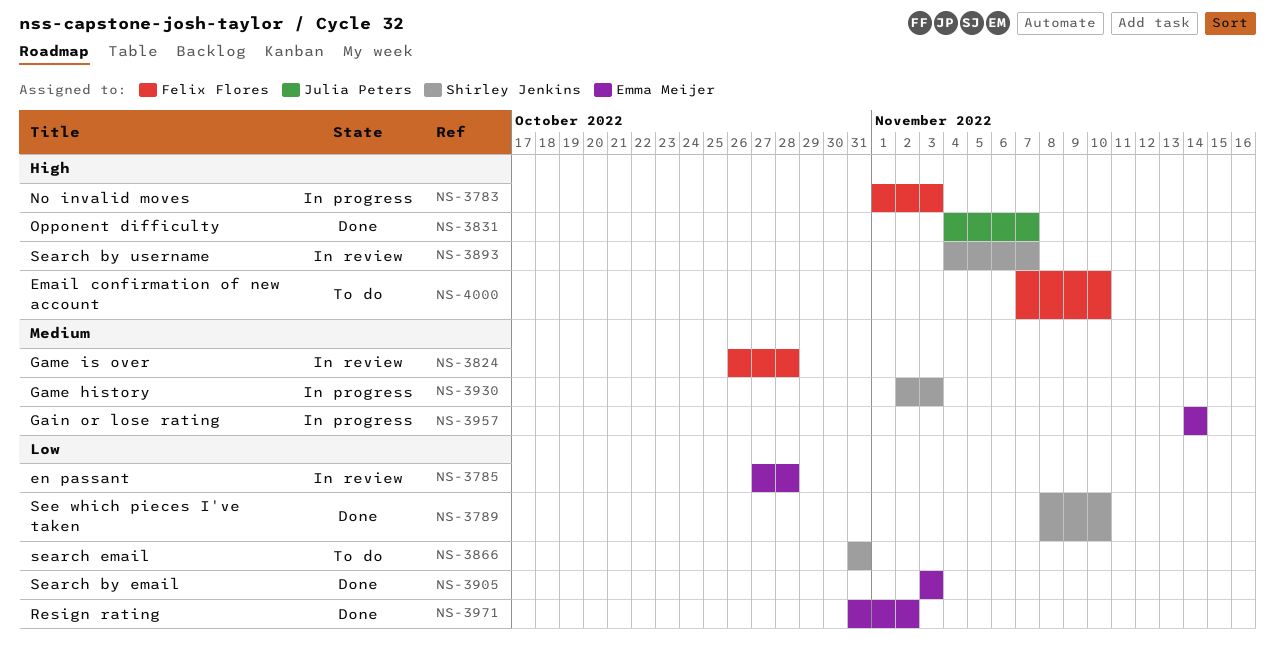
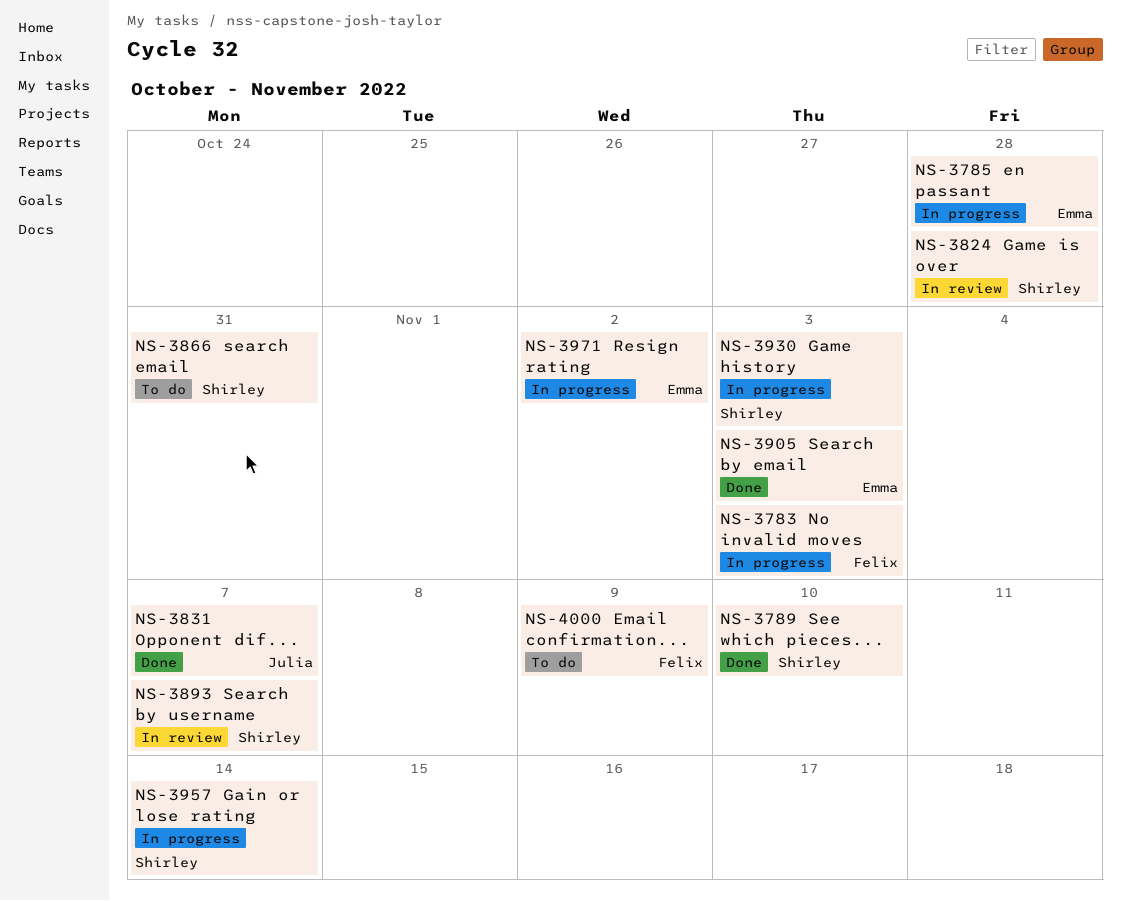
NS-3785, status: In review -> In progress
NS-3824, owner: Felix Flores -> Shirley Jenkins
NS-3957, owner: Emma Meijer -> Shirley Jenkins
NS-3971, status: Done -> In progress
NS-4000, due: Nov 10 -> Nov 9

